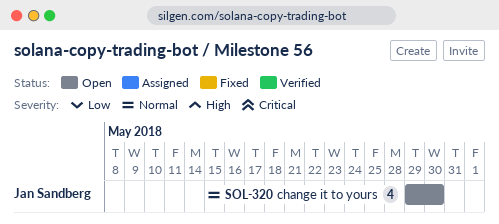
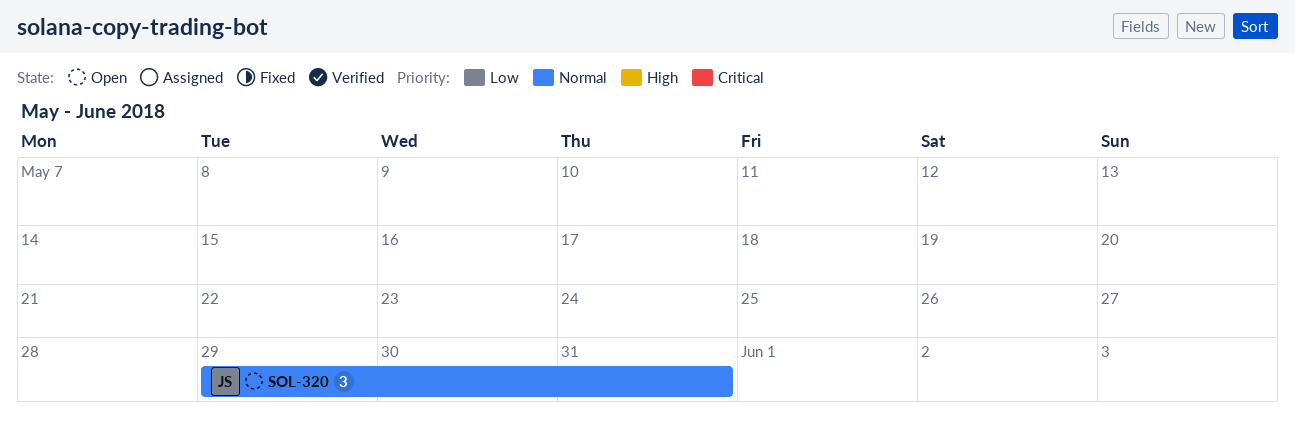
SOL-320, estimate: 4 -> 3
SOL-320, due: May 30 -> May 31

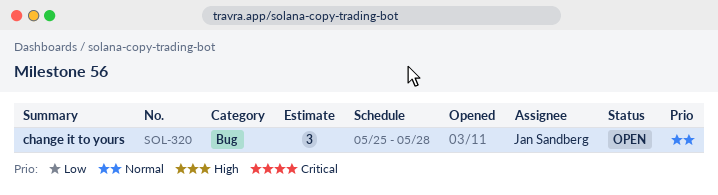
SOL-320, start: May 29 -> May 25
SOL-320, due: May 31 -> May 28

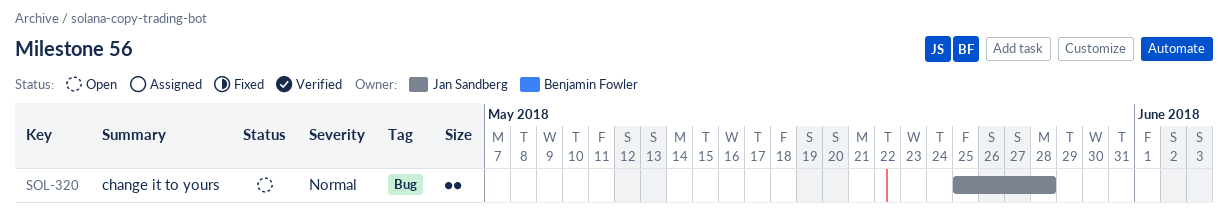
SOL-320, estimate: 3 -> 2

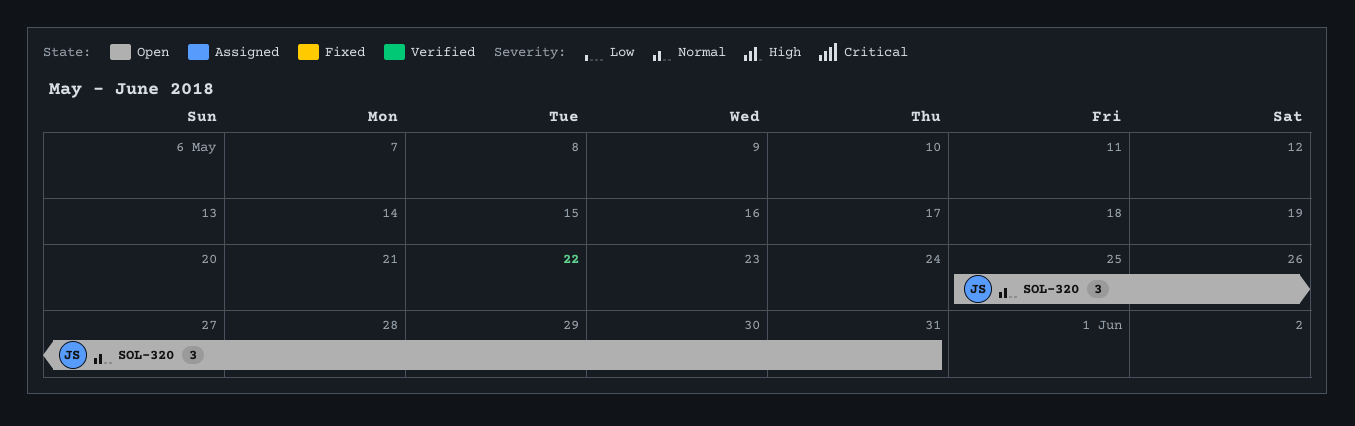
SOL-320, estimate: 2 -> 3
SOL-320, due: May 28 -> May 31

